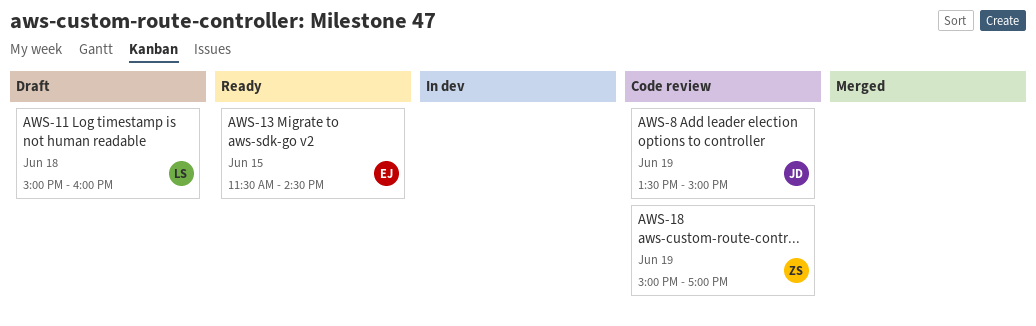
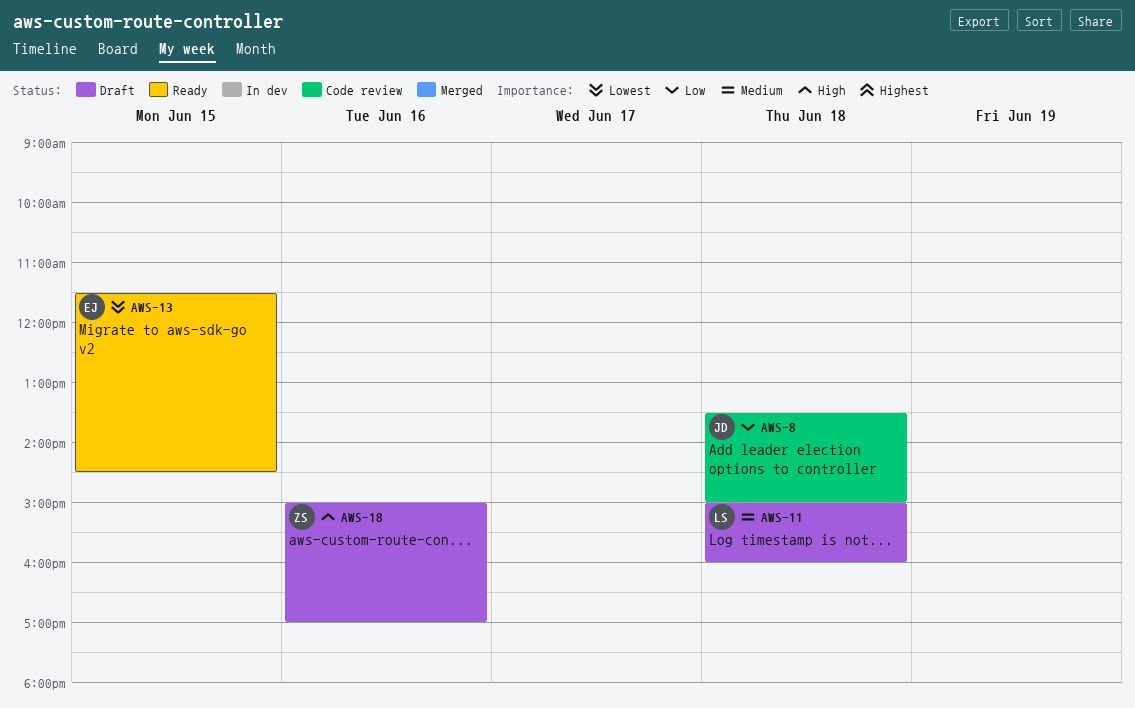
AWS-8, day: Jun 19 -> Jun 18
AWS-18, status: Code review -> Draft
AWS-18, day: Jun 19 -> Jun 16

